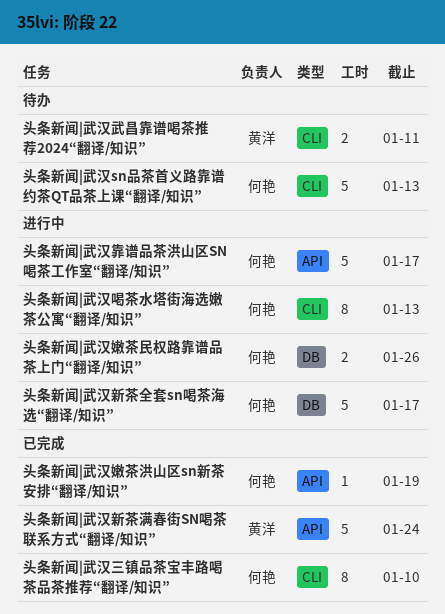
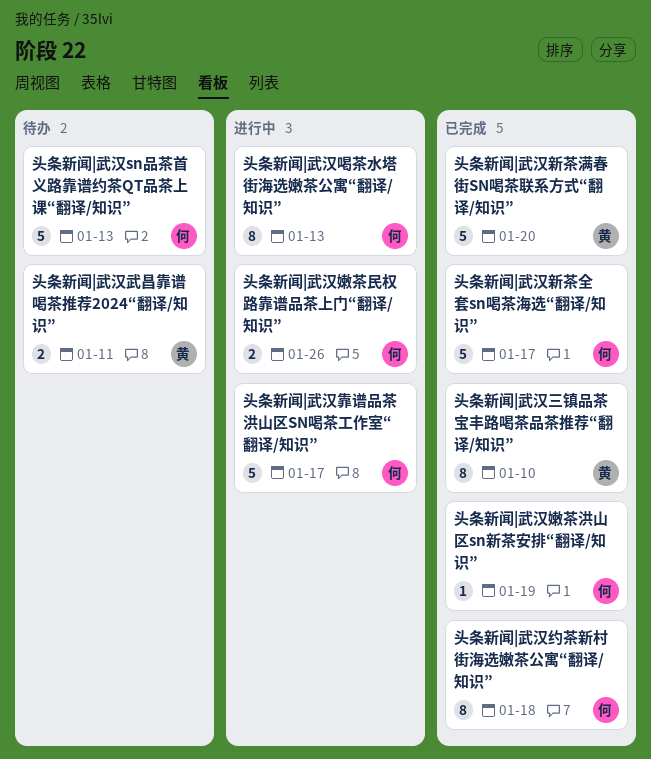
头条新闻|武汉三镇品茶宝丰路喝茶品茶推荐“翻译/知识”, owner: 何艳 -> 黄洋
头条新闻|武汉新茶全套sn喝茶海选“翻译/知识”, status: 进行中 -> 已完成
头条新闻|武汉新茶满春街SN喝茶联系方式“翻译/知识”, due: Jan 24 -> Jan 20
头条新闻|武汉约茶新村街海选嫩茶公寓“翻译/知识”: none -> present

